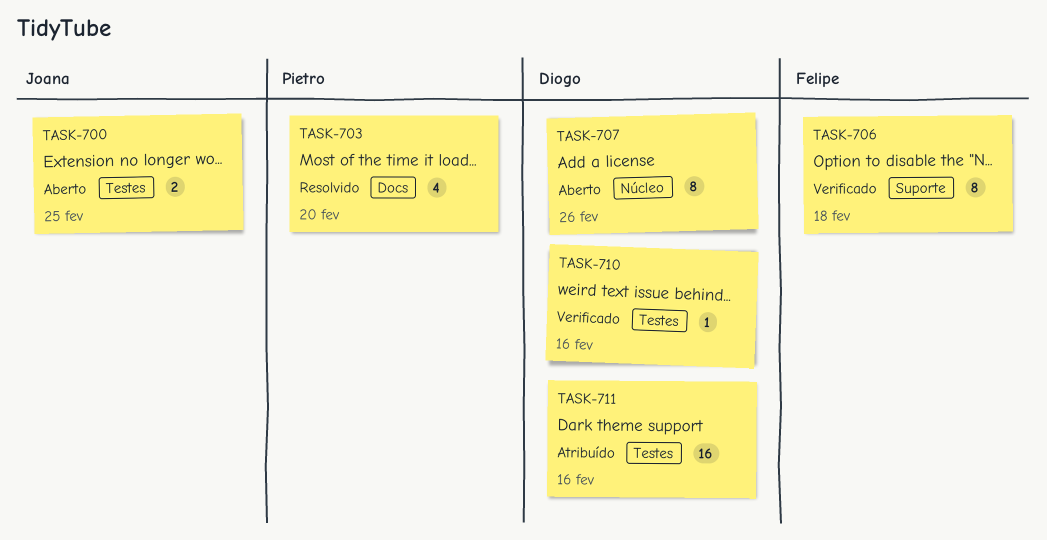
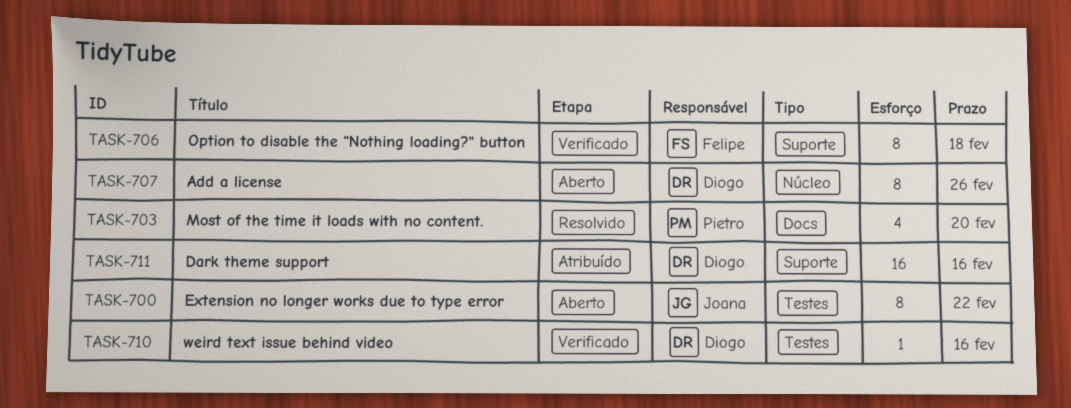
TASK-700, estimate: 2 -> 8
TASK-700, due: Feb 25 -> Feb 22
TASK-711, label: Testes -> Suporte

